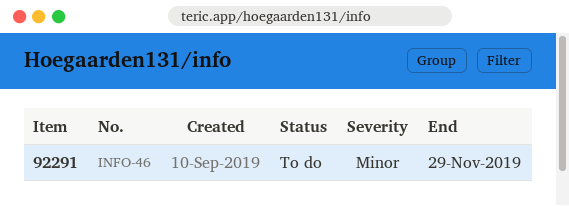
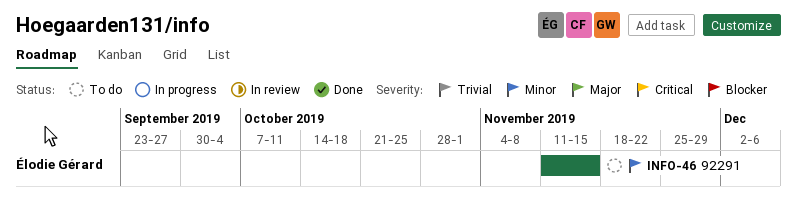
INFO-46, due: Nov 29 -> Nov 15

